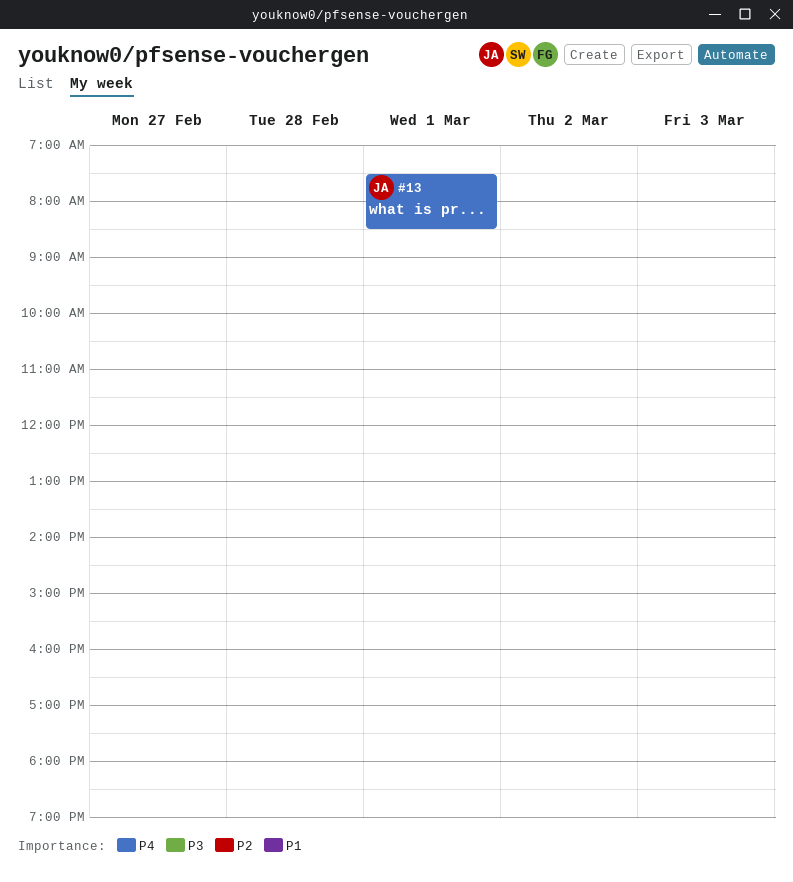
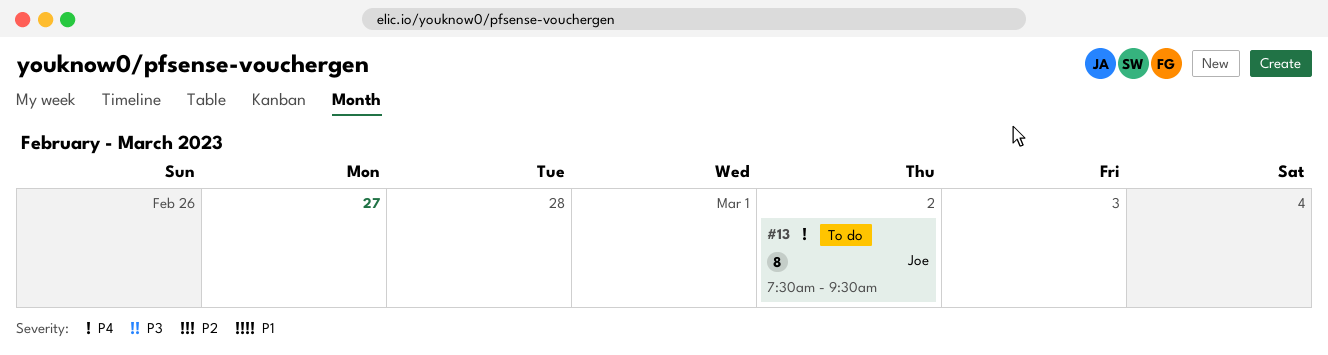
#13, day: Mar 1 -> Mar 2
#13, ends: 08:30 -> 09:30

